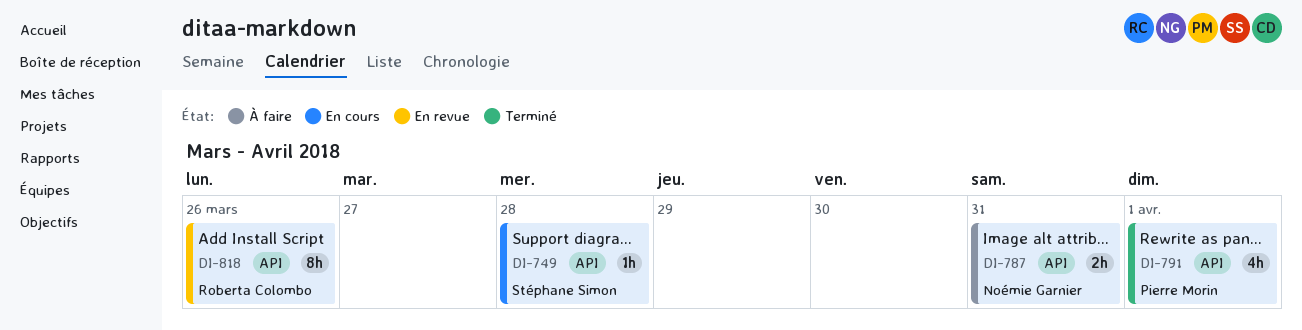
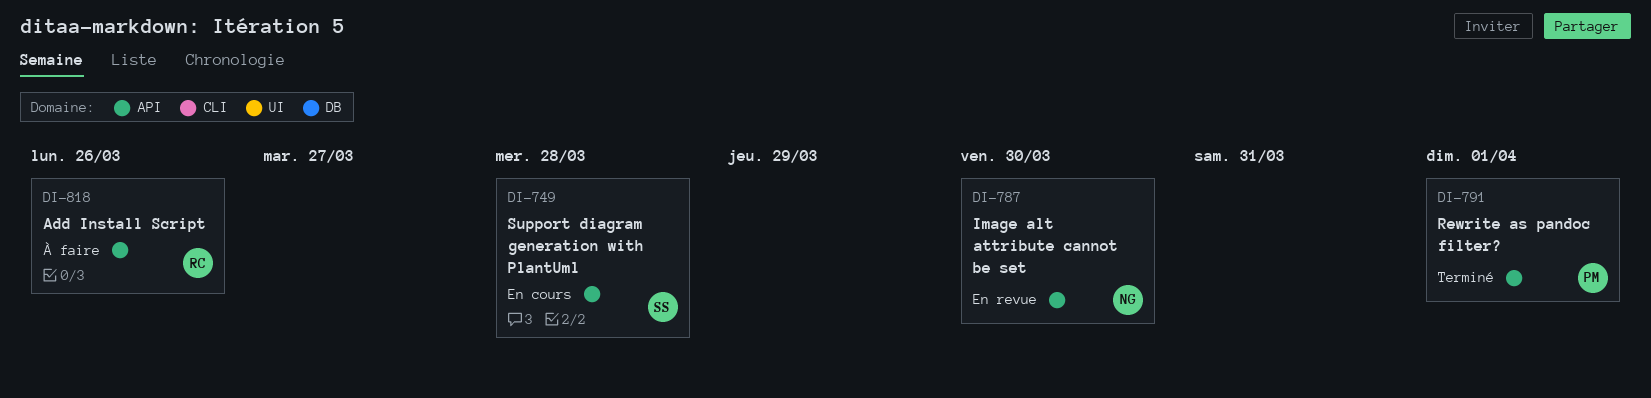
DI-787, status: À faire -> En revue
DI-787, due: Mar 31 -> Mar 30
DI-818, status: En revue -> À faire

